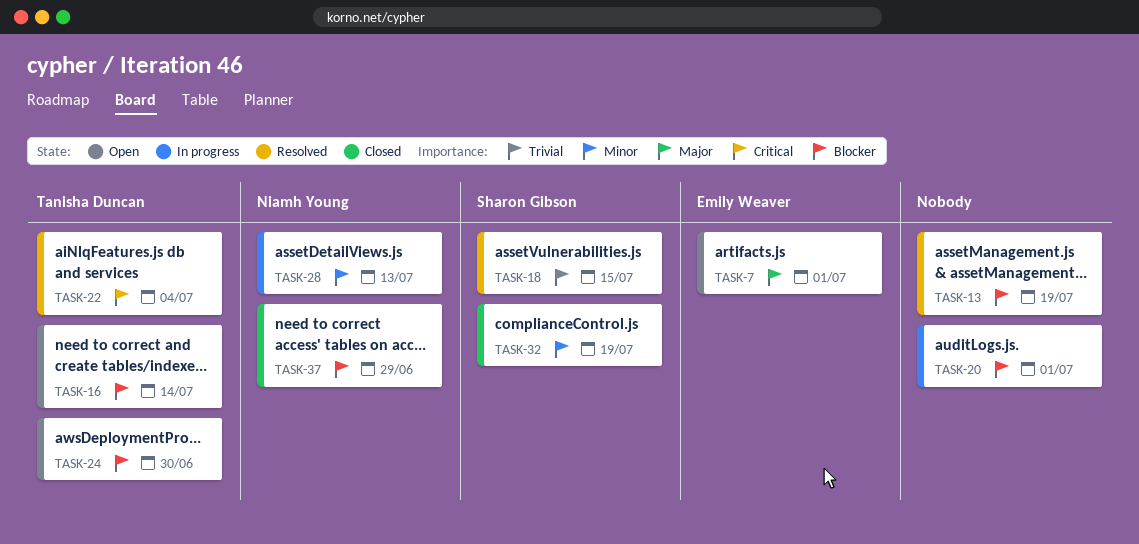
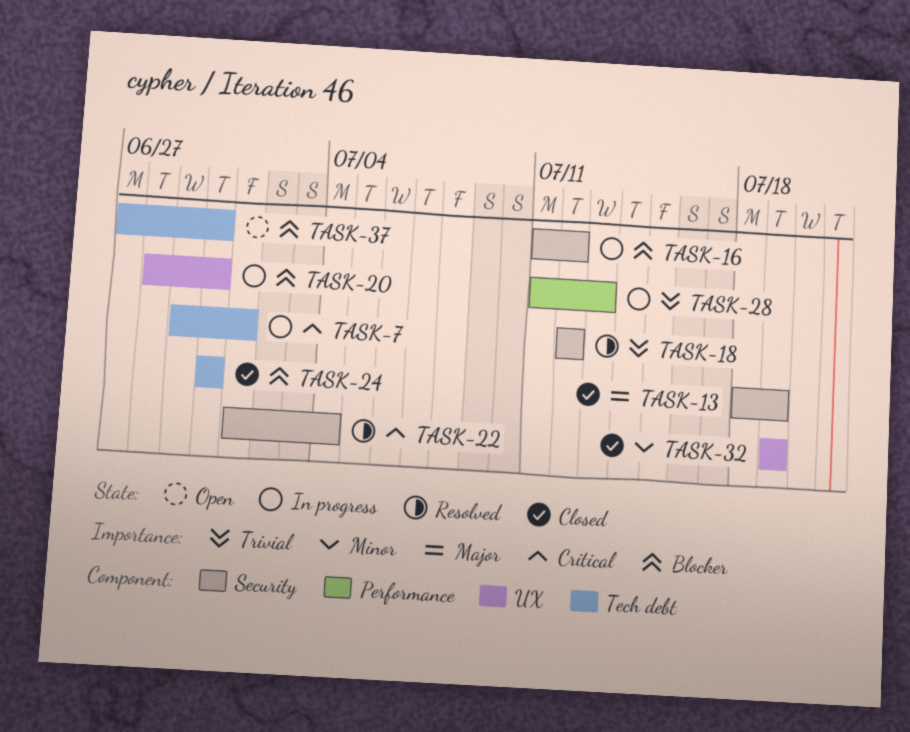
TASK-7, status: Open -> In progress
TASK-7, priority: Major -> Critical
TASK-13, status: Resolved -> Closed
TASK-13, priority: Blocker -> Major
TASK-16, status: Open -> In progress
TASK-16, due: Jul 14 -> Jul 12
TASK-18, due: Jul 15 -> Jul 12
TASK-20, due: Jul 1 -> Jun 30
TASK-24, status: Open -> Closed
TASK-28, priority: Minor -> Trivial
TASK-37, status: Closed -> Open
TASK-37, due: Jun 29 -> Jun 30

